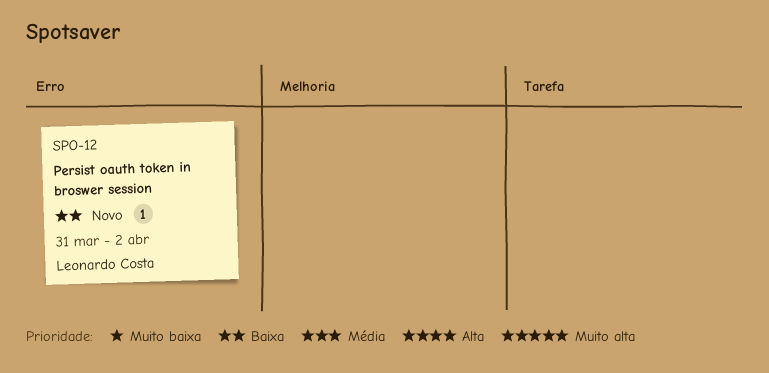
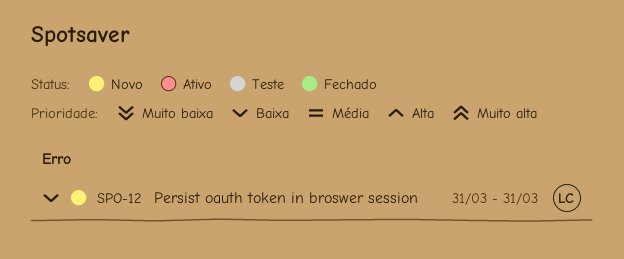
SPO-12, due: Apr 2 -> Mar 31

